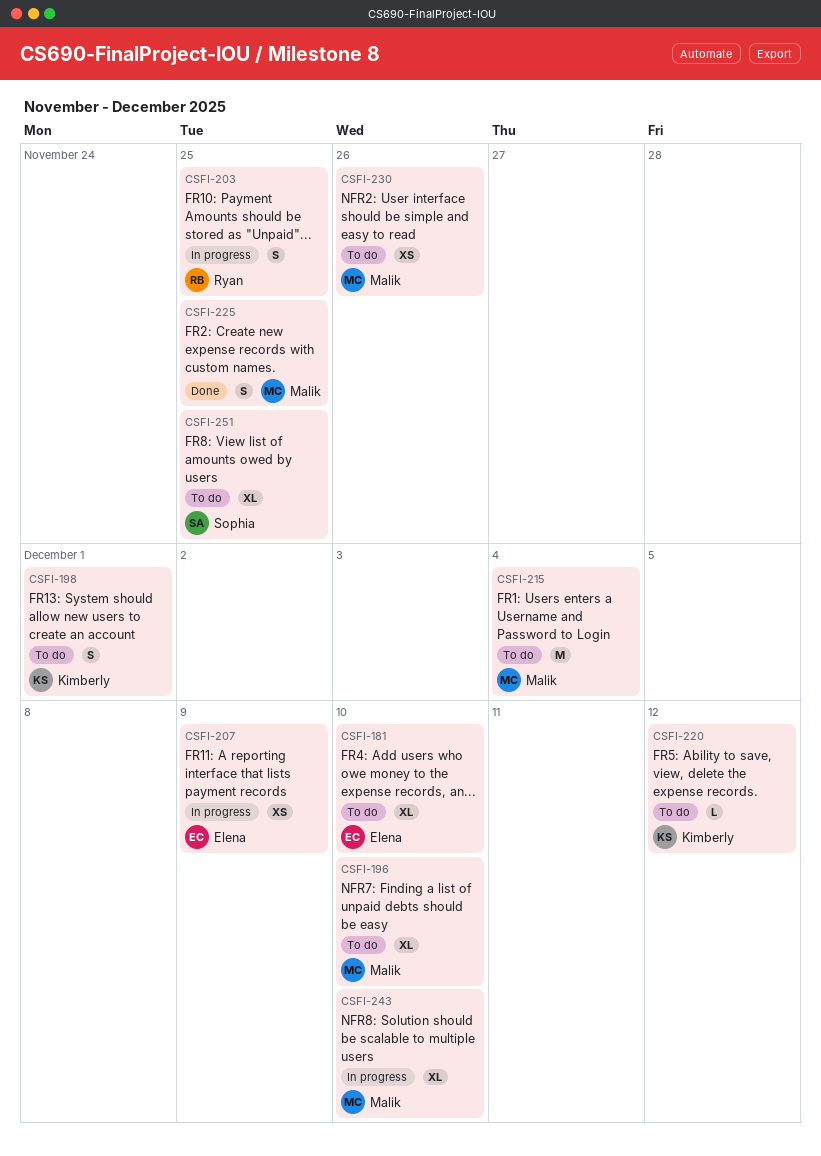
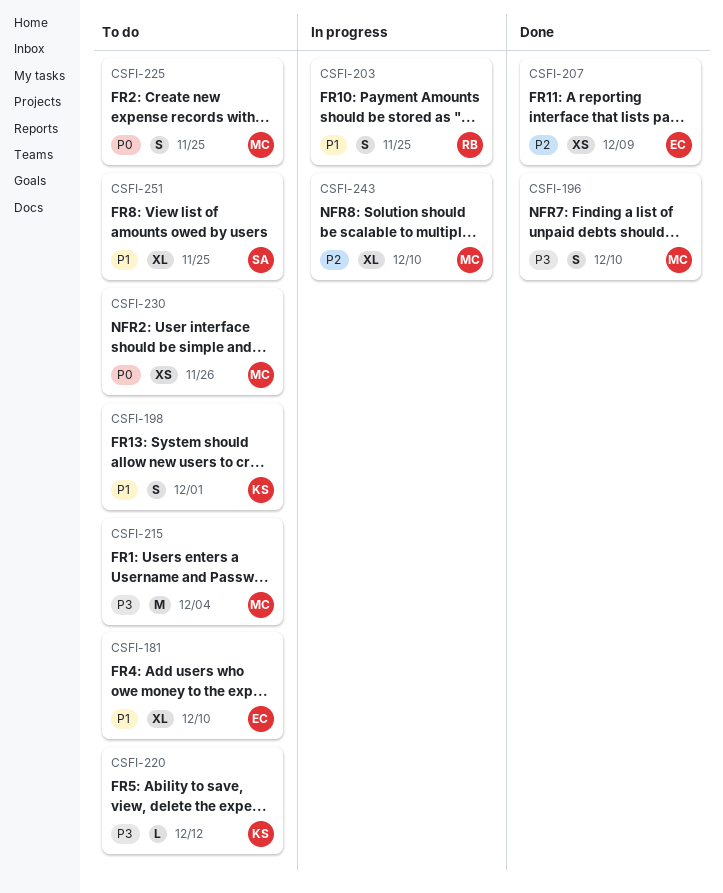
CSFI-196, status: To do -> Done
CSFI-196, estimate: XL -> S
CSFI-207, status: In progress -> Done
CSFI-225, status: Done -> To do

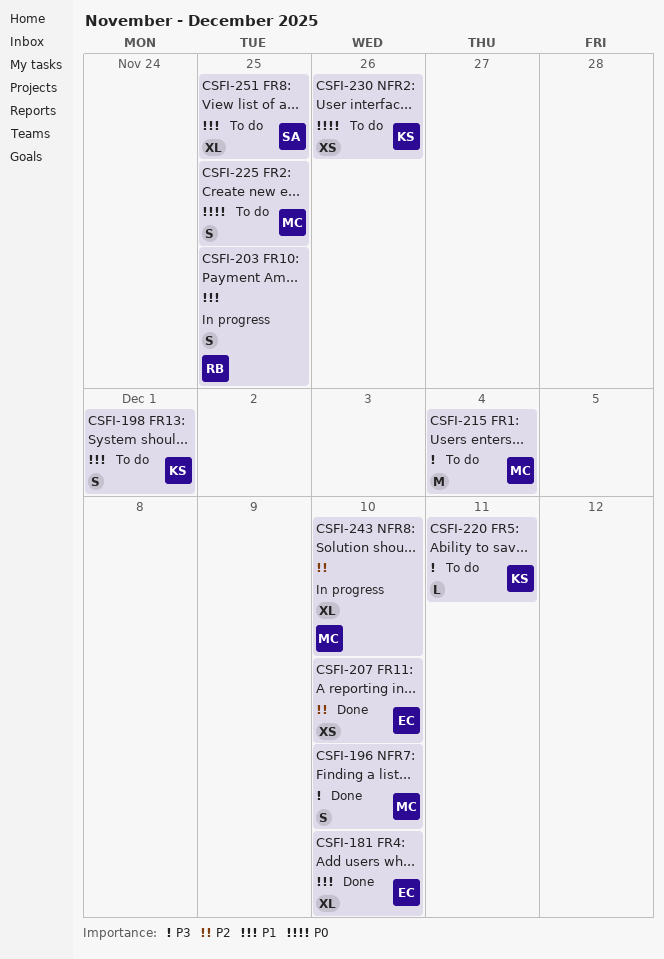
CSFI-181, status: To do -> Done
CSFI-207, due: Dec 9 -> Dec 10
CSFI-220, due: Dec 12 -> Dec 11
CSFI-230, owner: MC -> KS

